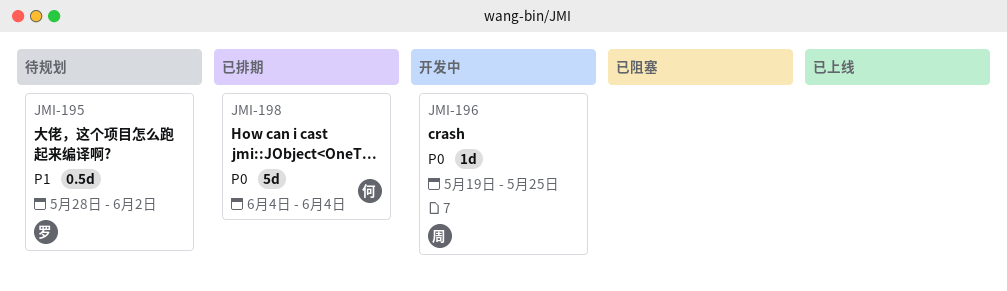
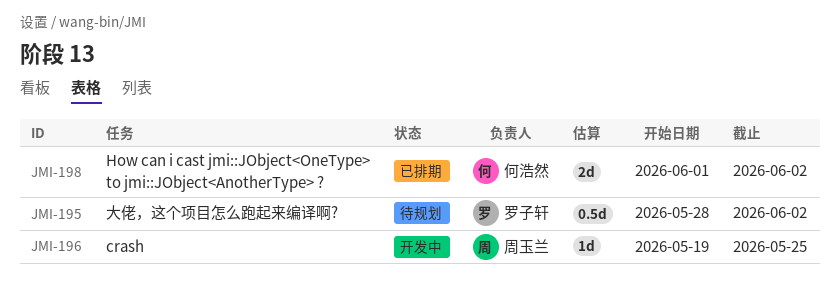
JMI-198, estimate: 5d -> 2d
JMI-198, start: Jun 4 -> Jun 1
JMI-198, due: Jun 4 -> Jun 2

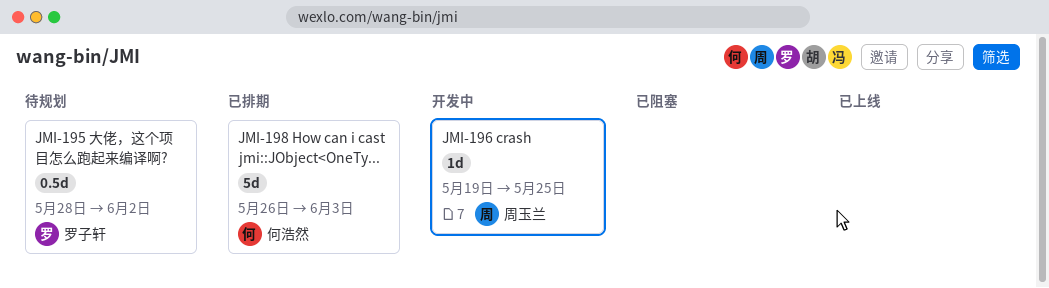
JMI-198, estimate: 2d -> 5d
JMI-198, start: Jun 1 -> May 26
JMI-198, due: Jun 2 -> Jun 3

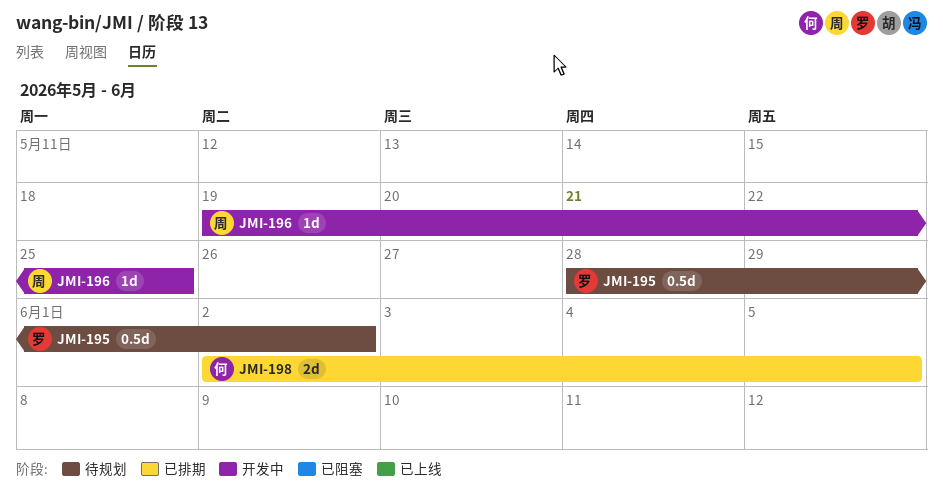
JMI-198, estimate: 5d -> 2d
JMI-198, start: May 26 -> Jun 2
JMI-198, due: Jun 3 -> Jun 5

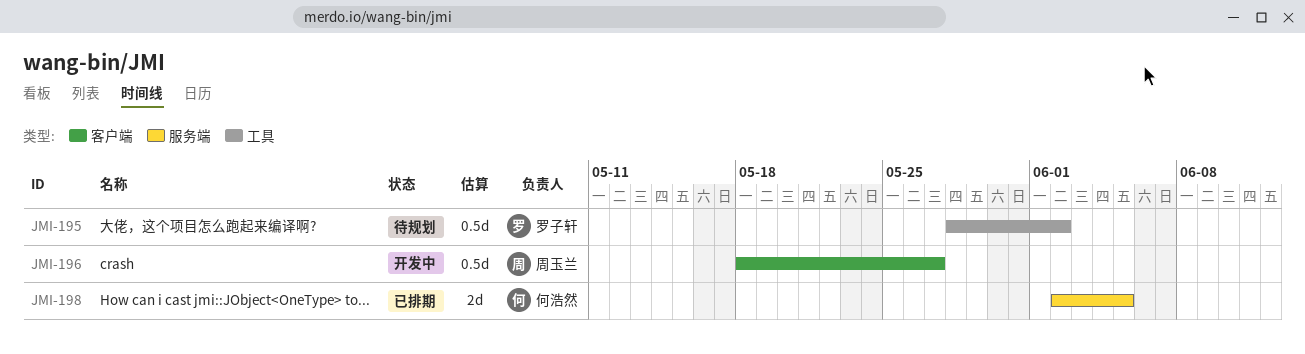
JMI-196, estimate: 1d -> 0.5d
JMI-196, start: May 19 -> May 18
JMI-196, due: May 25 -> May 27

